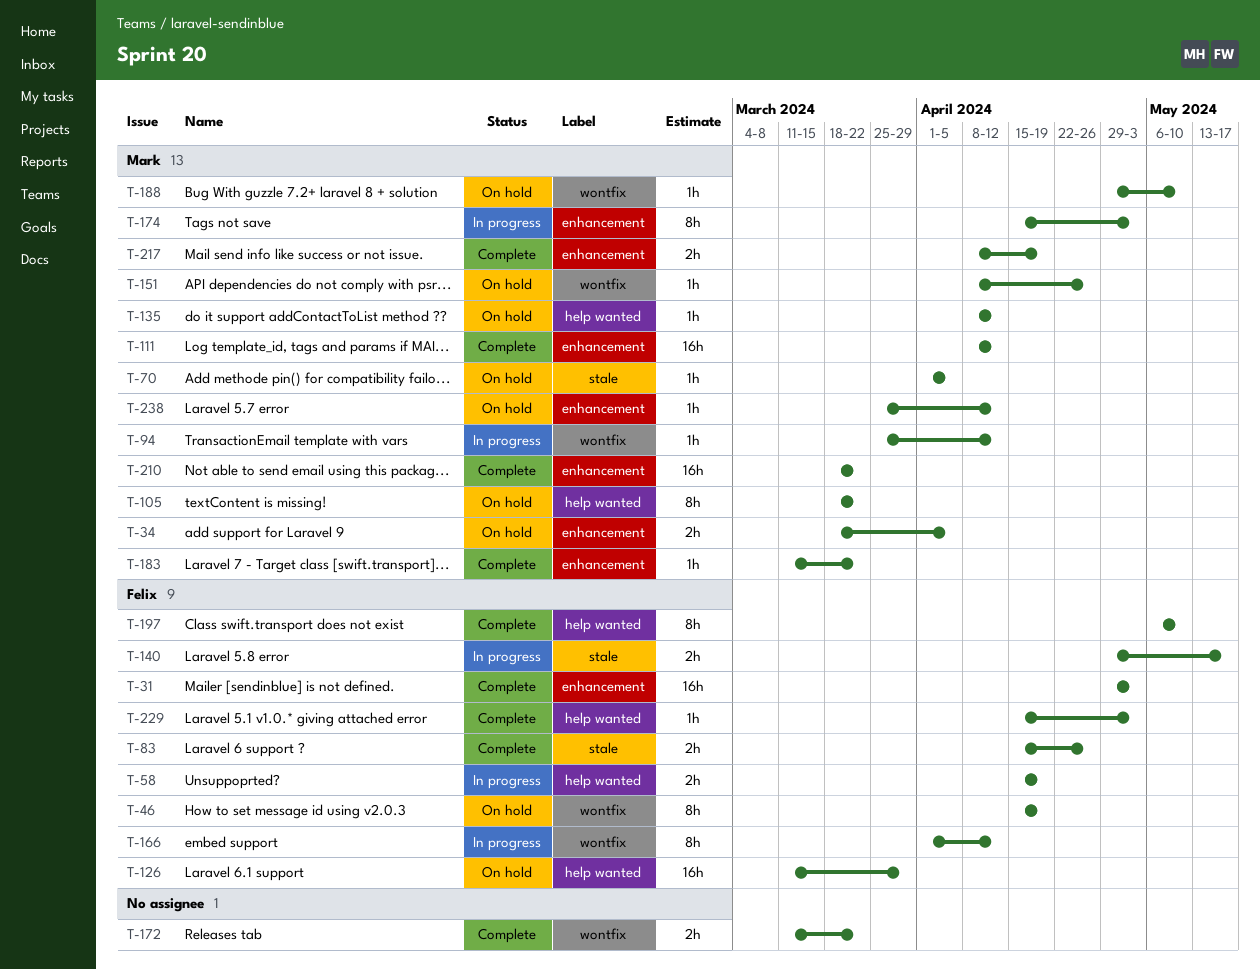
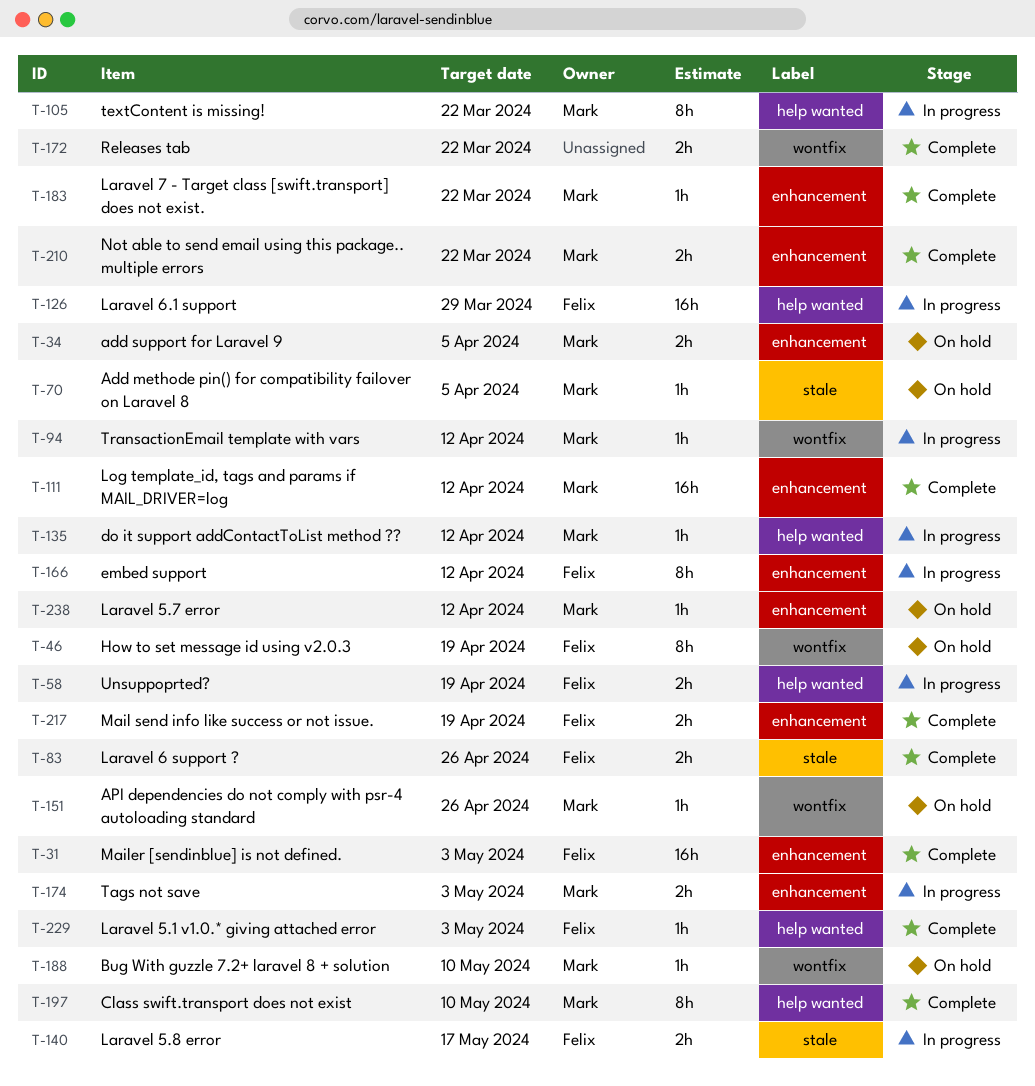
T-105, status: On hold -> In progress
T-126, status: On hold -> In progress
T-135, status: On hold -> In progress
T-166, label: wontfix -> enhancement
T-174, estimate: 8h -> 2h
T-197, owner: Felix -> Mark
T-210, estimate: 16h -> 2h
T-217, owner: Mark -> Felix

